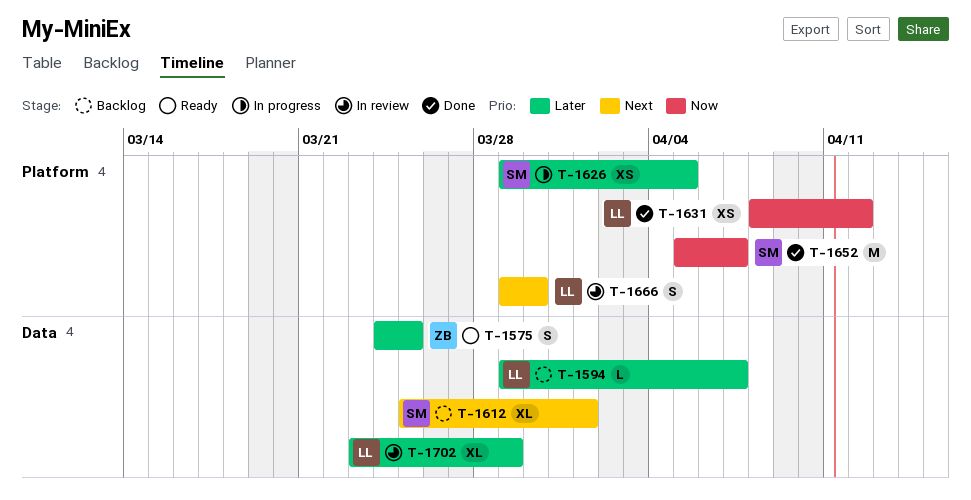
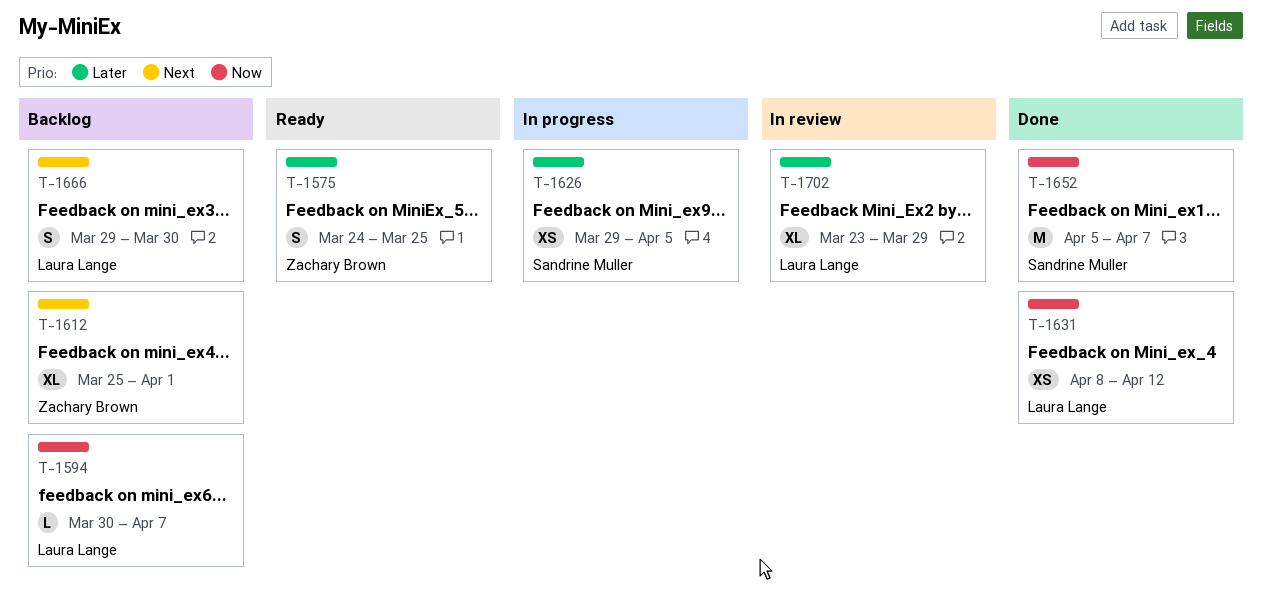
T-1594, priority: Later -> Now
T-1594, start: Mar 29 -> Mar 30
T-1612, owner: Sandrine Muller -> Zachary Brown
T-1666, status: In review -> Backlog

